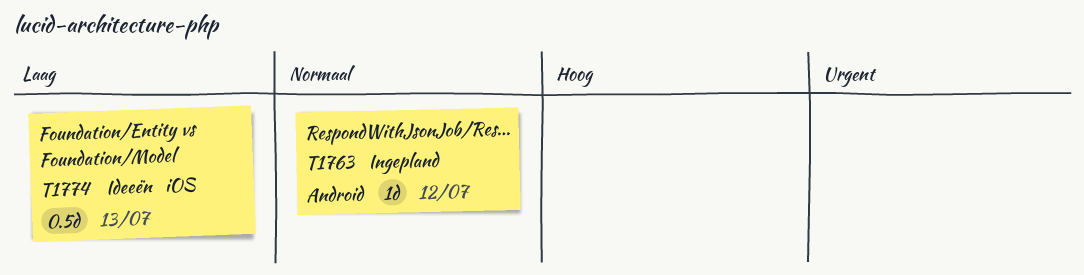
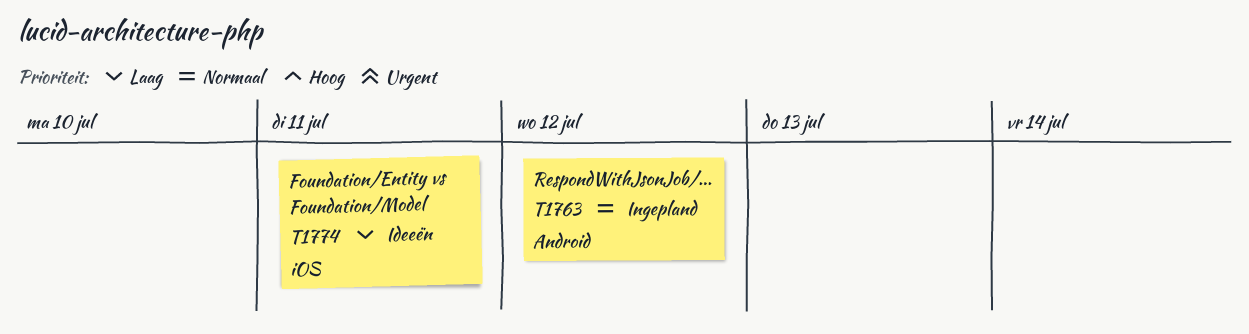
T1774, due: Jul 13 -> Jul 11

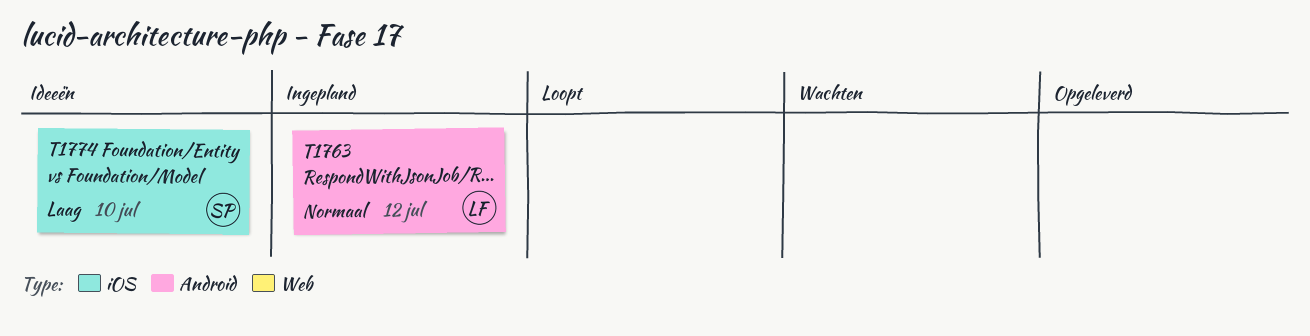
T1774, due: Jul 11 -> Jul 10

